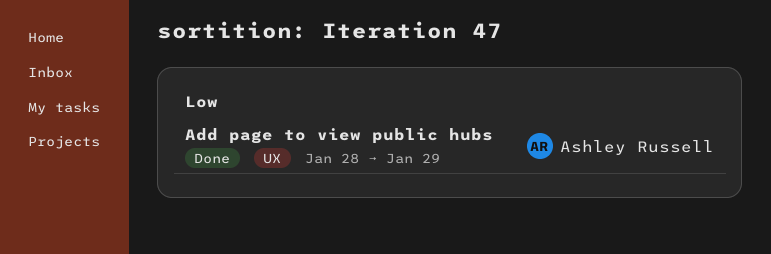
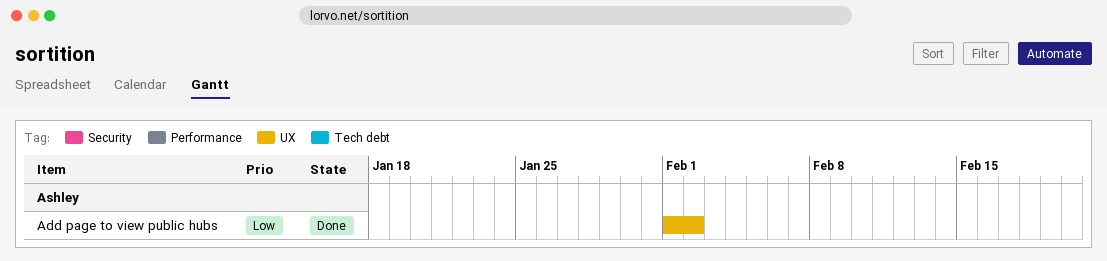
Add page to view public hubs, start: Jan 28 -> Feb 1
Add page to view public hubs, due: Jan 29 -> Feb 2

